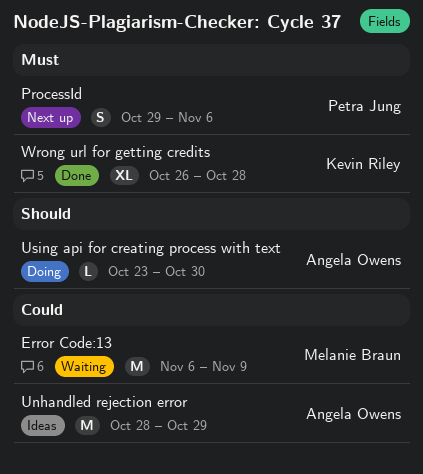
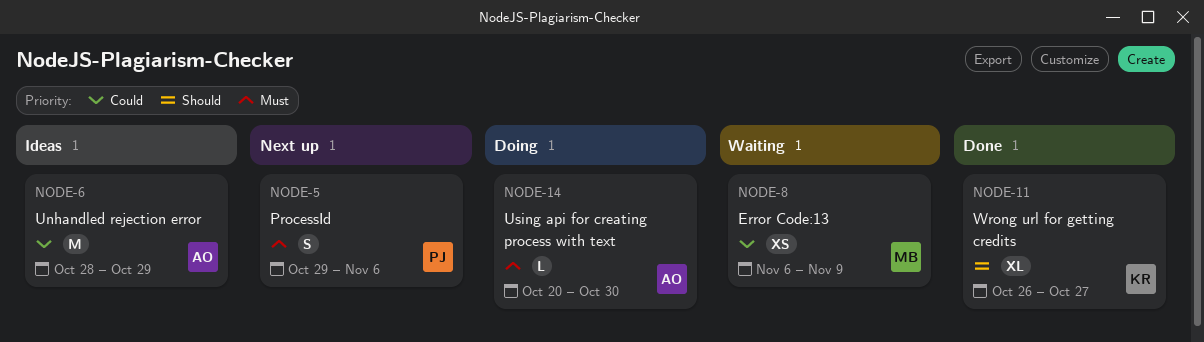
Error Code:13, estimate: M -> XS
Using api for creating process with text, priority: Should -> Must
Using api for creating process with text, start: Oct 23 -> Oct 20
Wrong url for getting credits, priority: Must -> Should
Wrong url for getting credits, due: Oct 28 -> Oct 27

